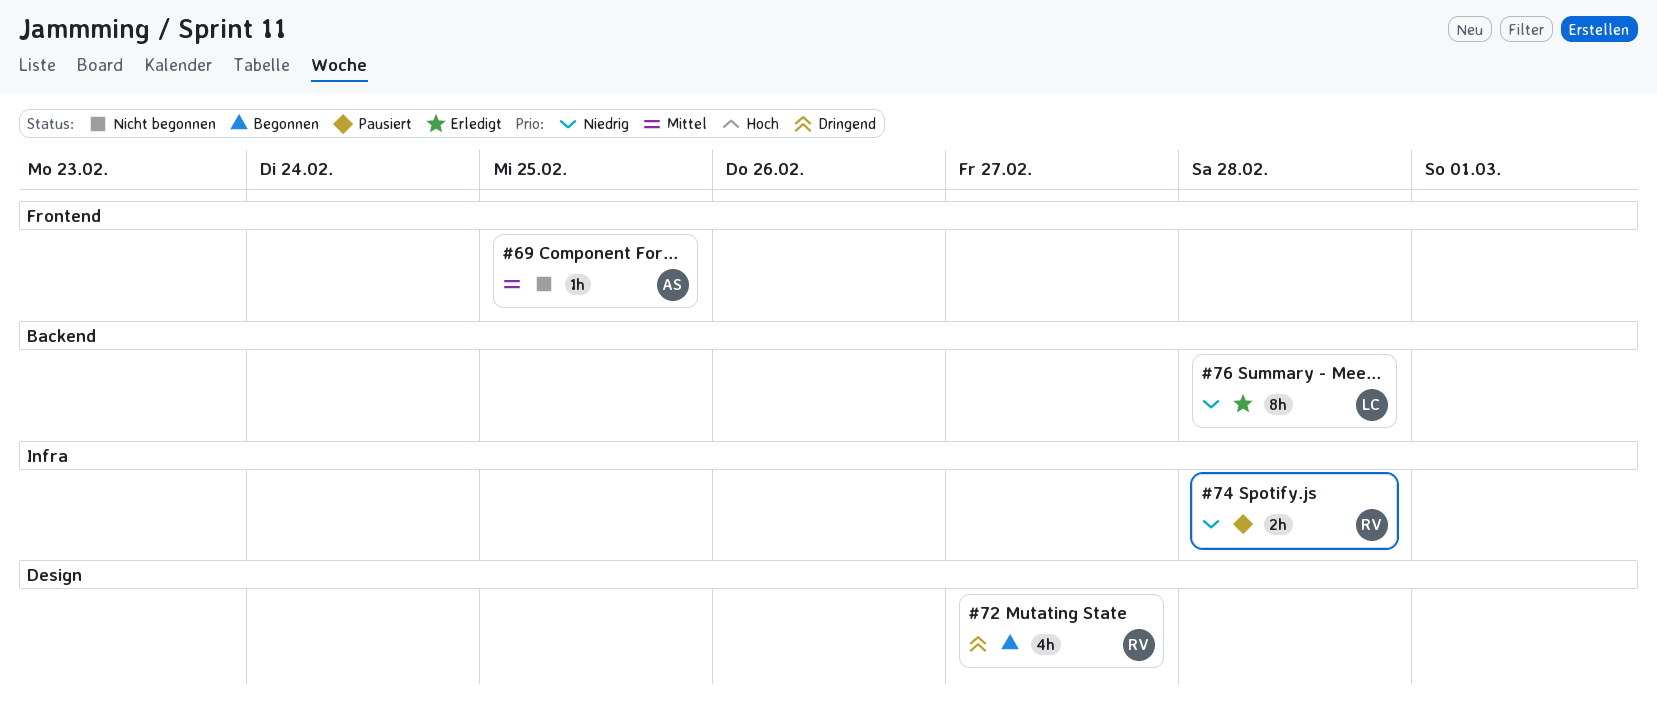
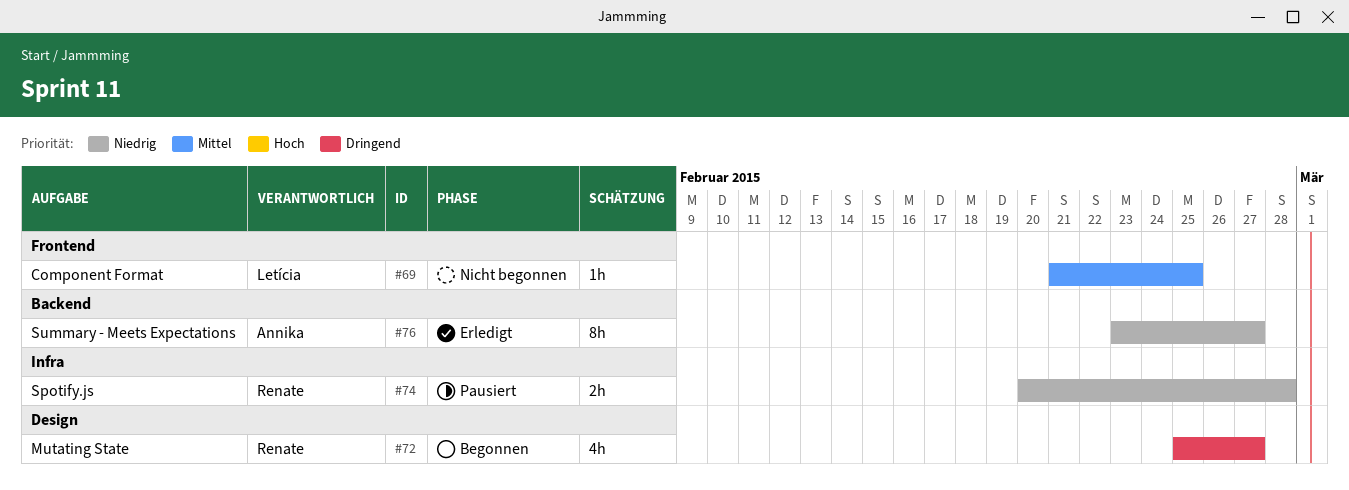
#69, owner: Annika -> Letícia
#76, owner: Letícia -> Annika
#76, due: Feb 28 -> Feb 27

